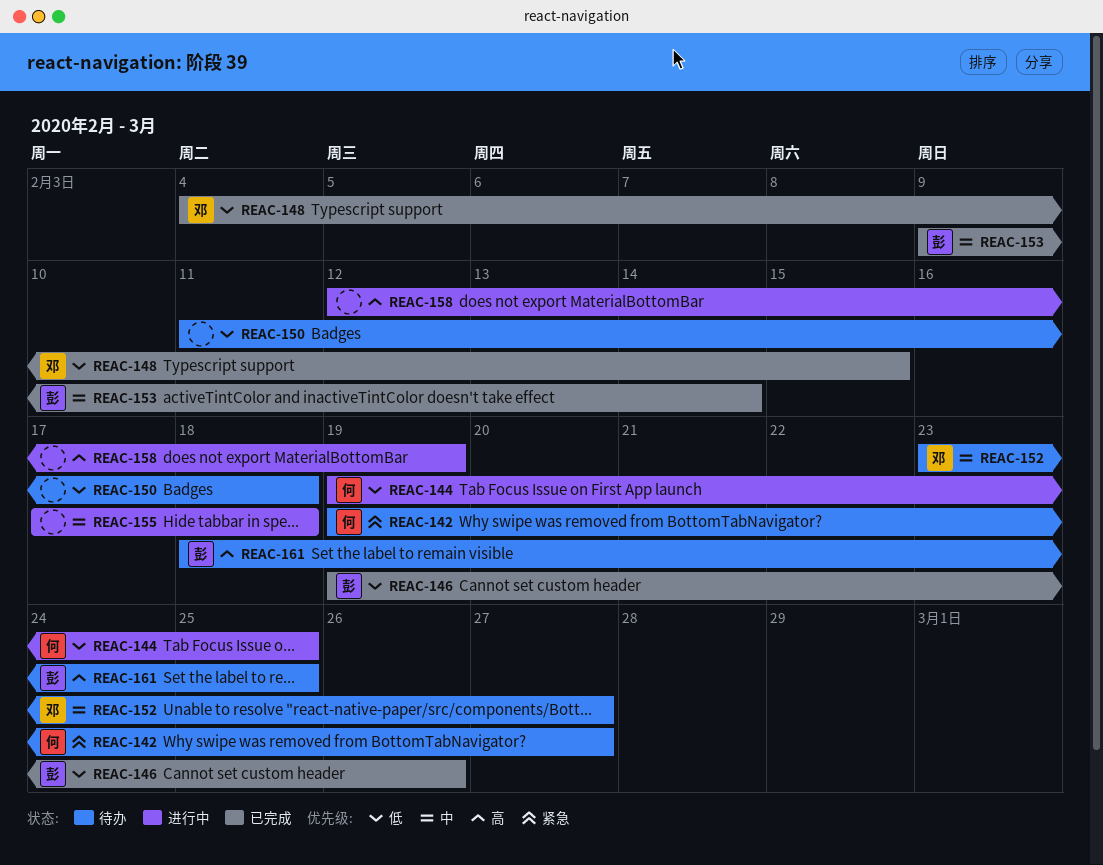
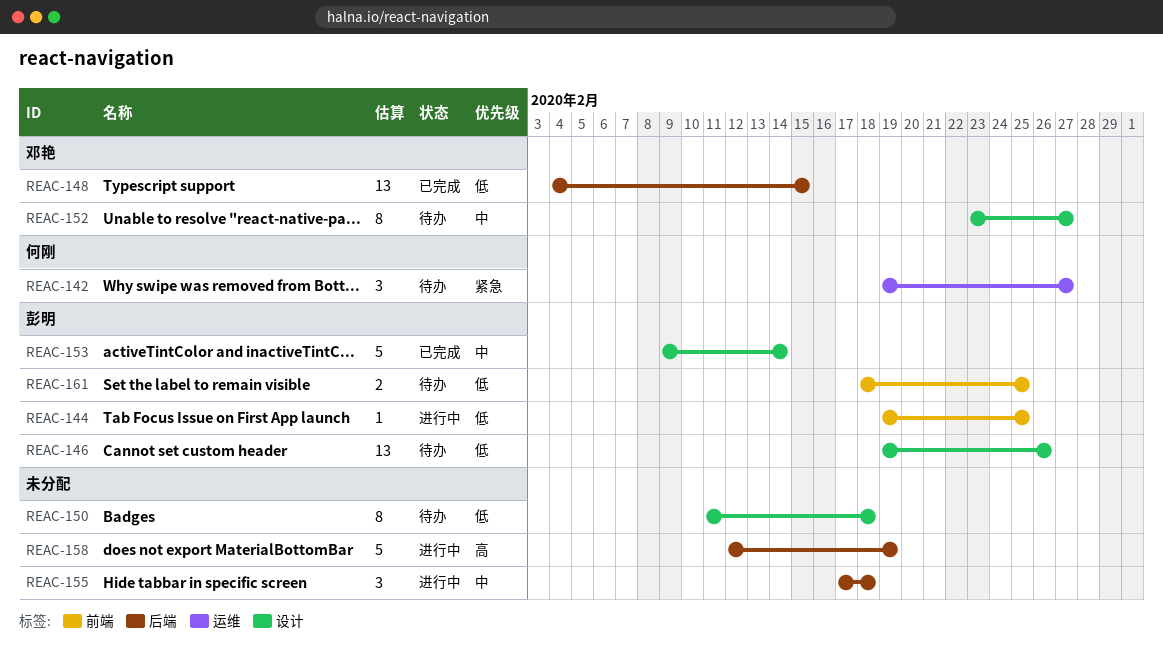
REAC-144, owner: 何刚 -> 彭明
REAC-146, status: 已完成 -> 待办
REAC-161, priority: 高 -> 低

